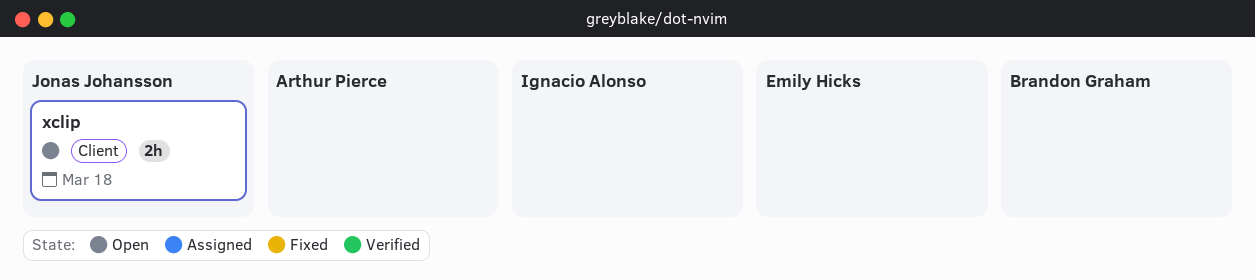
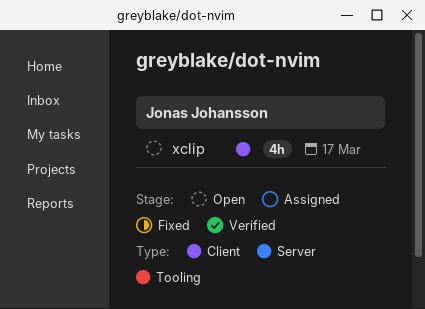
xclip, estimate: 2h -> 4h
xclip, due: Mar 18 -> Mar 17

